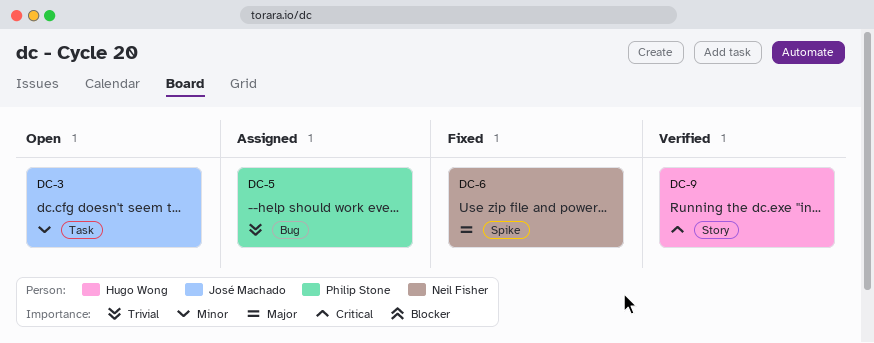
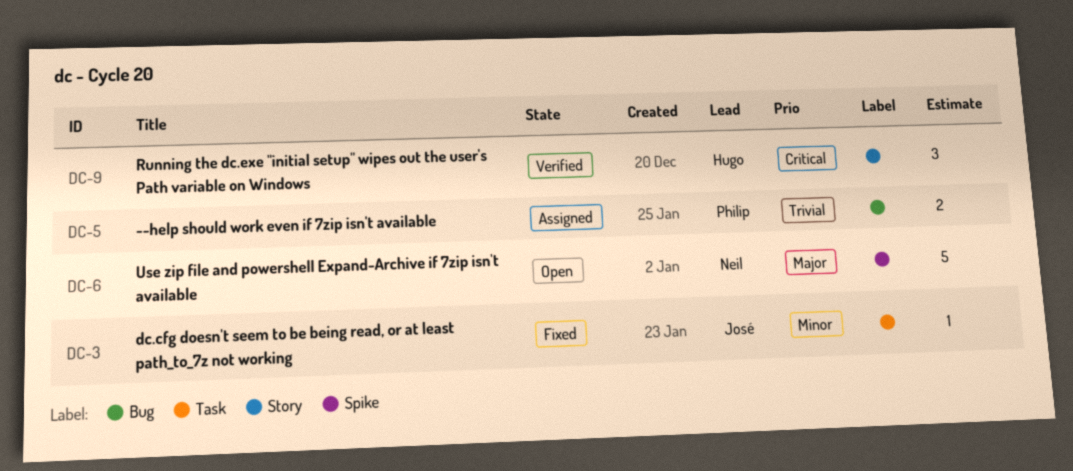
DC-3, status: Open -> Fixed
DC-6, status: Fixed -> Open

